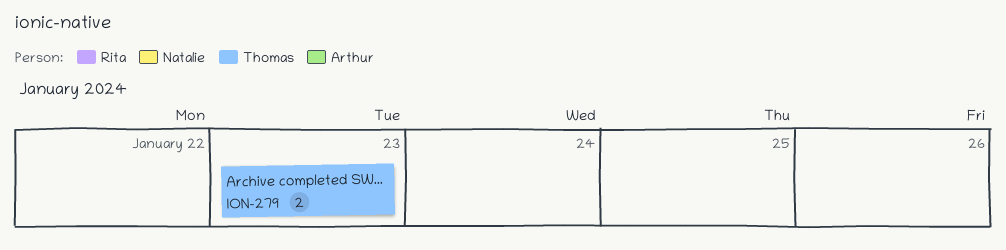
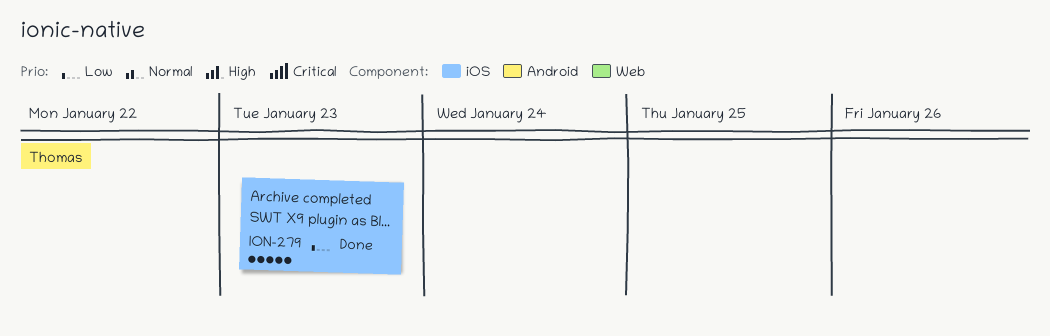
ION-279, estimate: 2 -> 5

